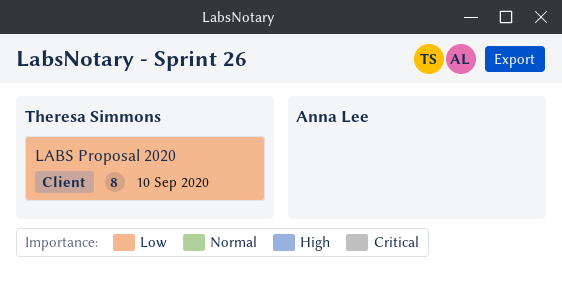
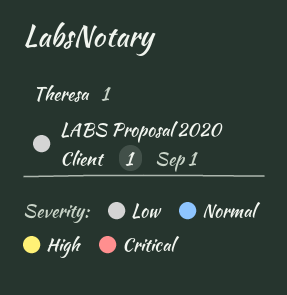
LABS Proposal 2020, estimate: 8 -> 1
LABS Proposal 2020, due: Sep 10 -> Sep 1

